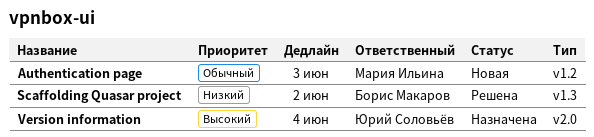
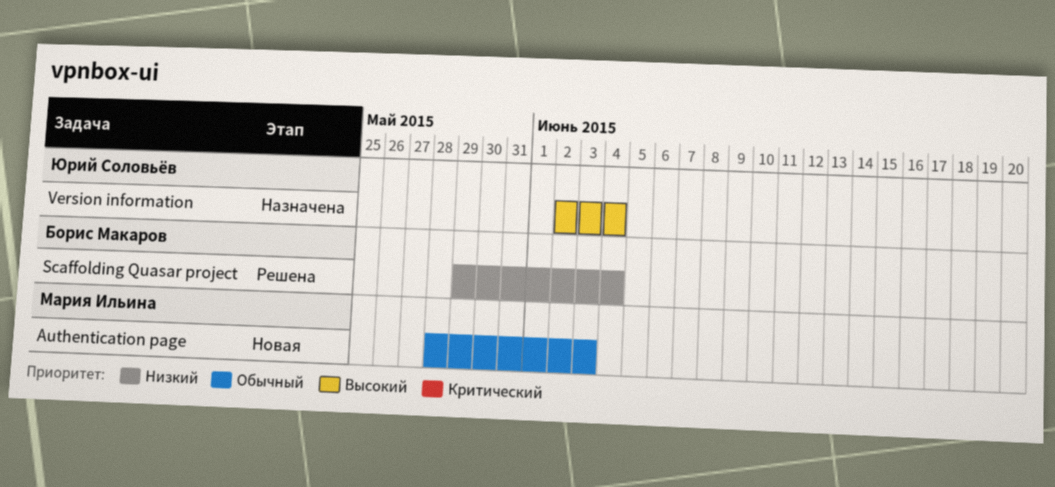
Scaffolding Quasar project, due: Jun 2 -> Jun 4

